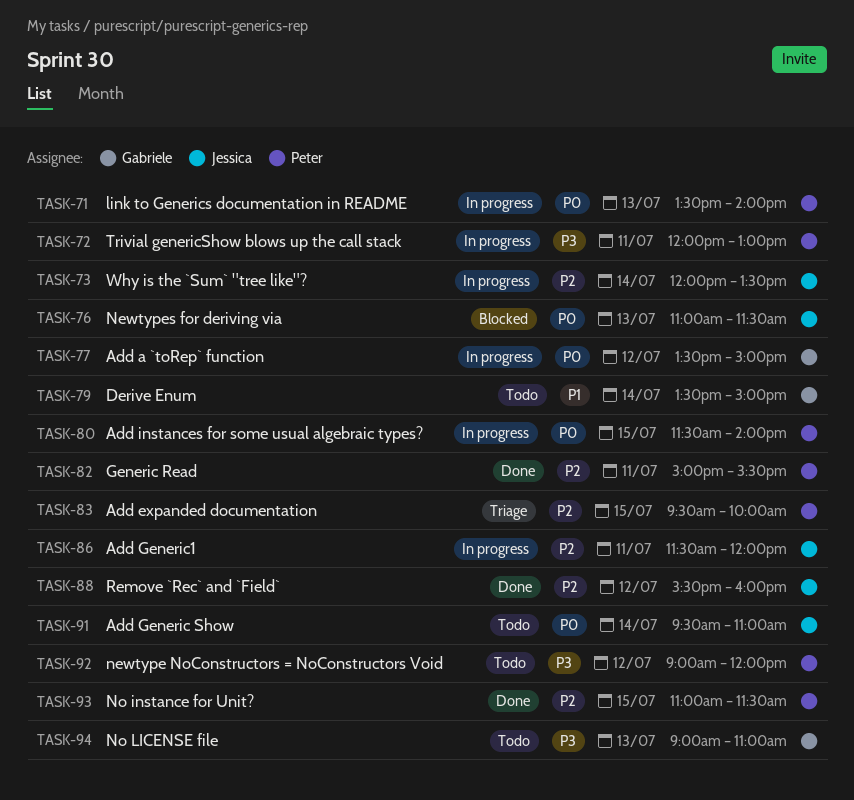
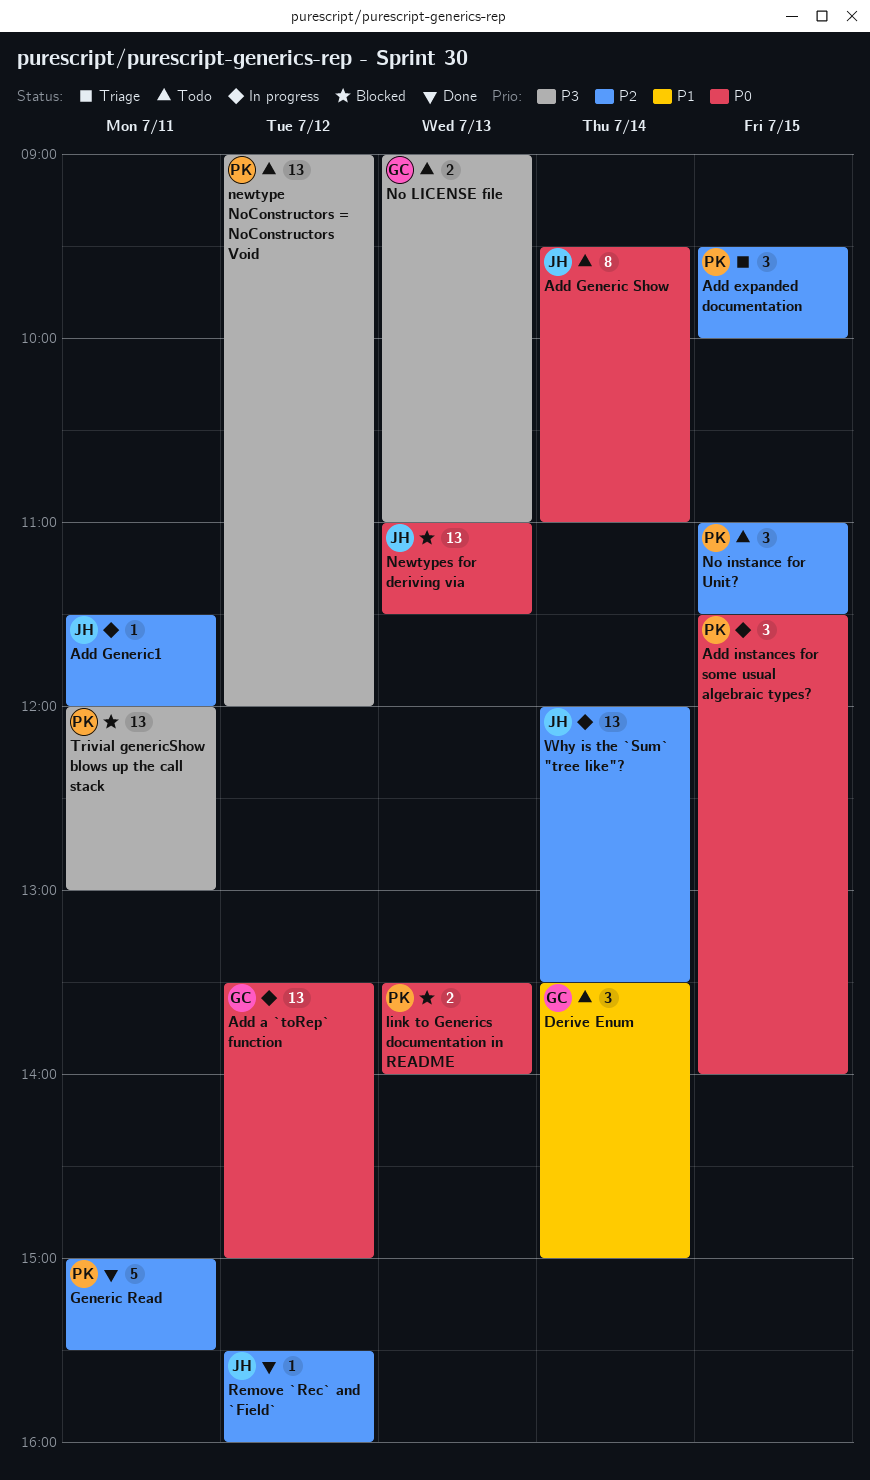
link to Generics documentation in README, status: In progress -> Blocked
No instance for Unit?, status: Done -> Todo
Trivial genericShow blows up the call stack, status: In progress -> Blocked

